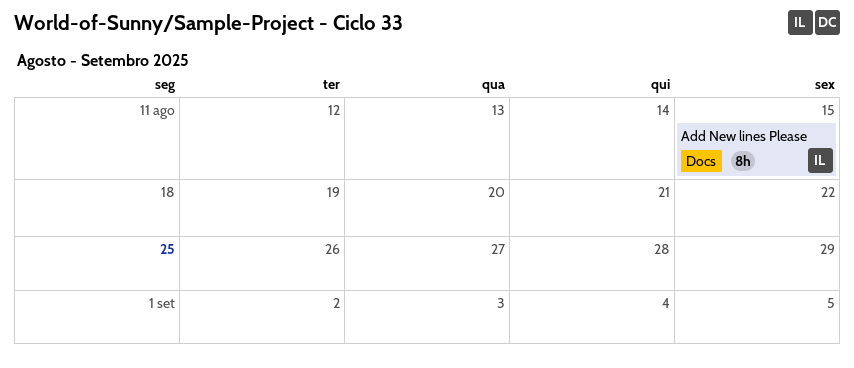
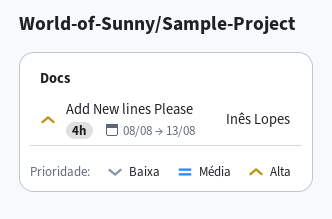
Add New lines Please, estimate: 8h -> 4h
Add New lines Please, due: Aug 15 -> Aug 13

